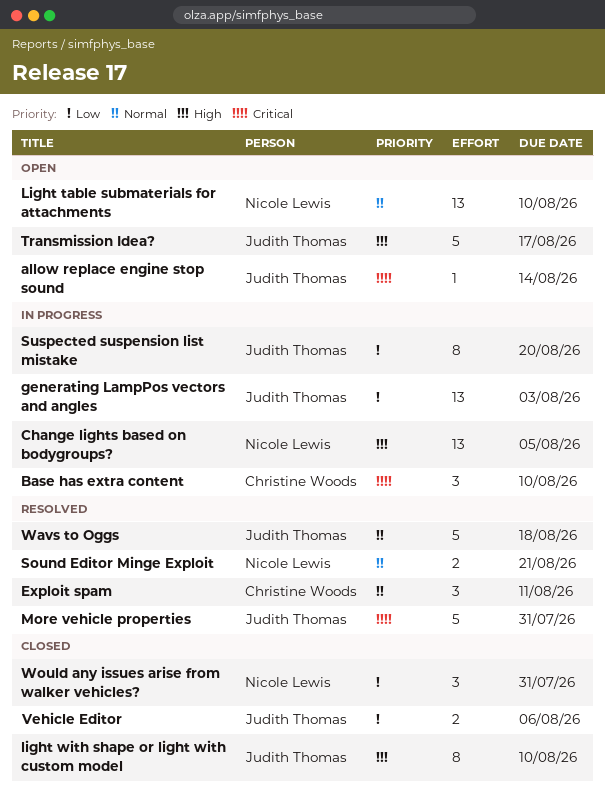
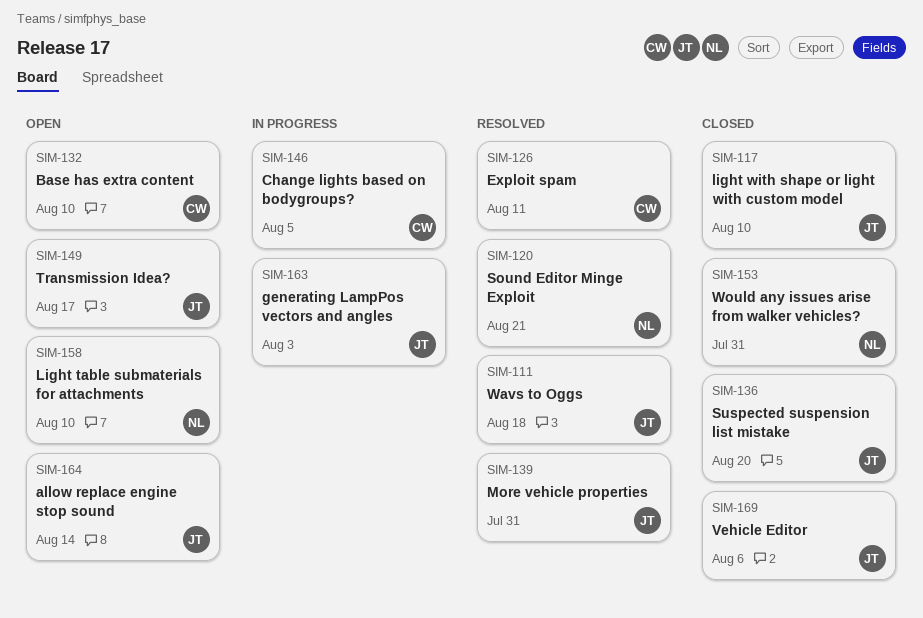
Base has extra content, status: In progress -> Open
Change lights based on bodygroups?, owner: Nicole Lewis -> Christine Woods
Suspected suspension list mistake, status: In progress -> Closed

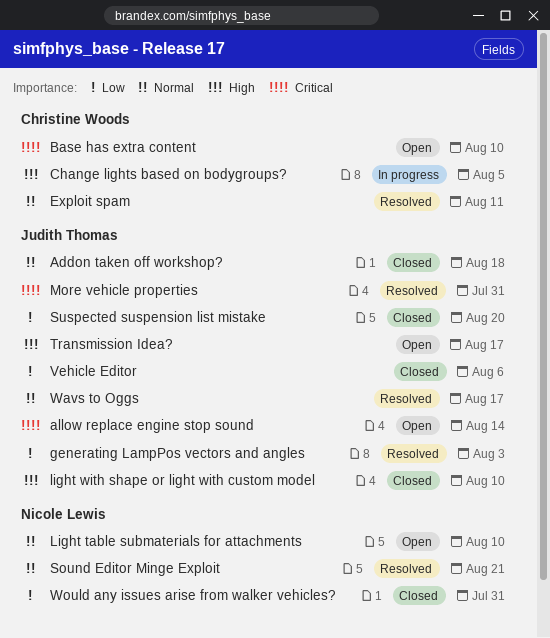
Addon taken off workshop?: none -> present
generating LampPos vectors and angles, status: In progress -> Resolved
Wavs to Oggs, due: Aug 18 -> Aug 17

